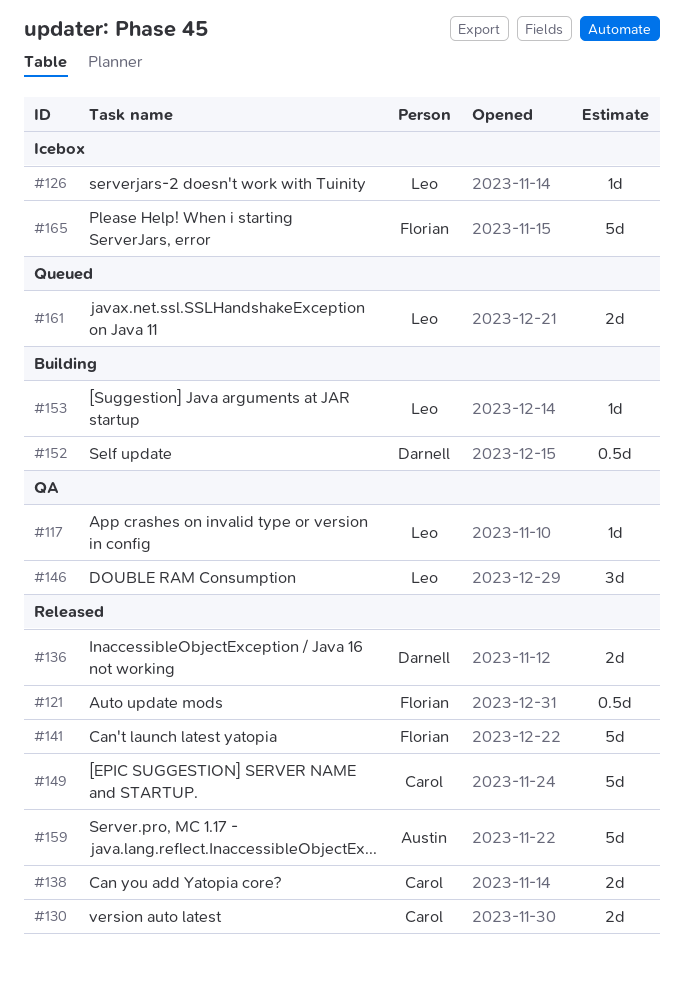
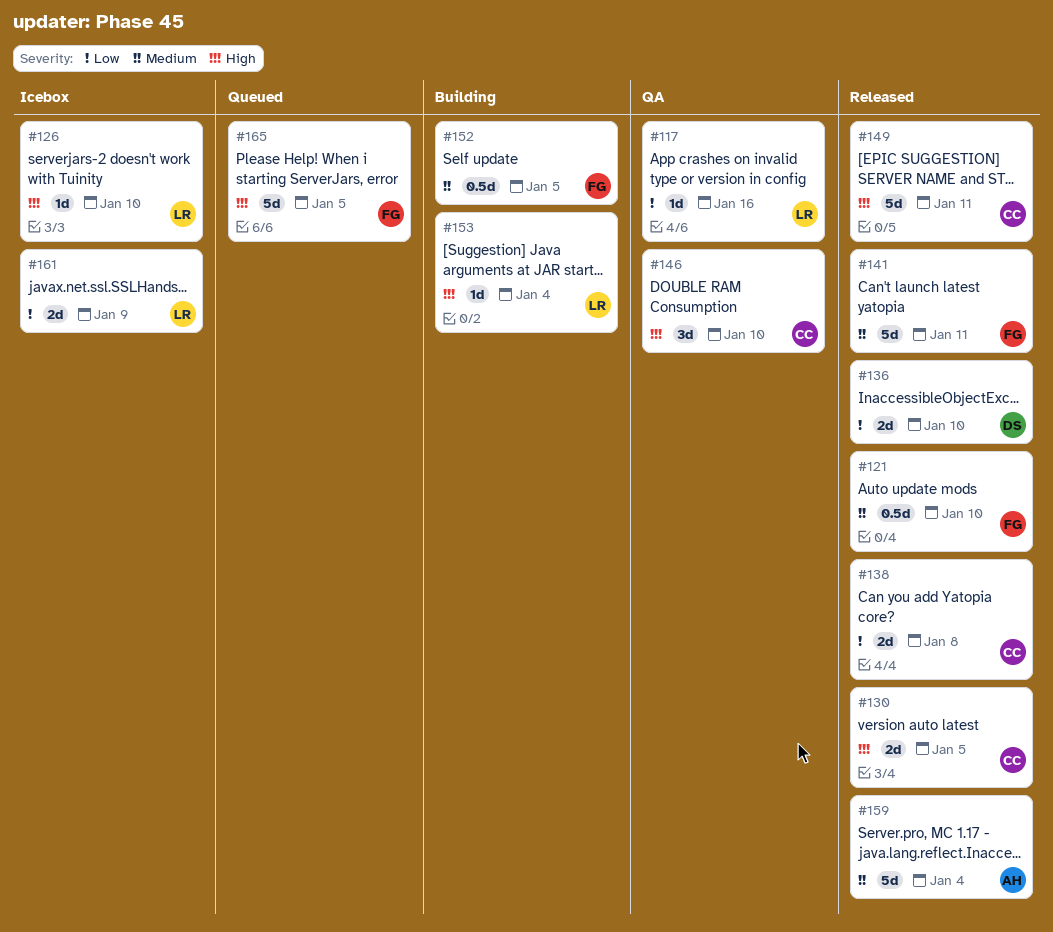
#146, owner: Leo -> Carol
#152, owner: Darnell -> Florian
#161, status: Queued -> Icebox
#165, status: Icebox -> Queued

